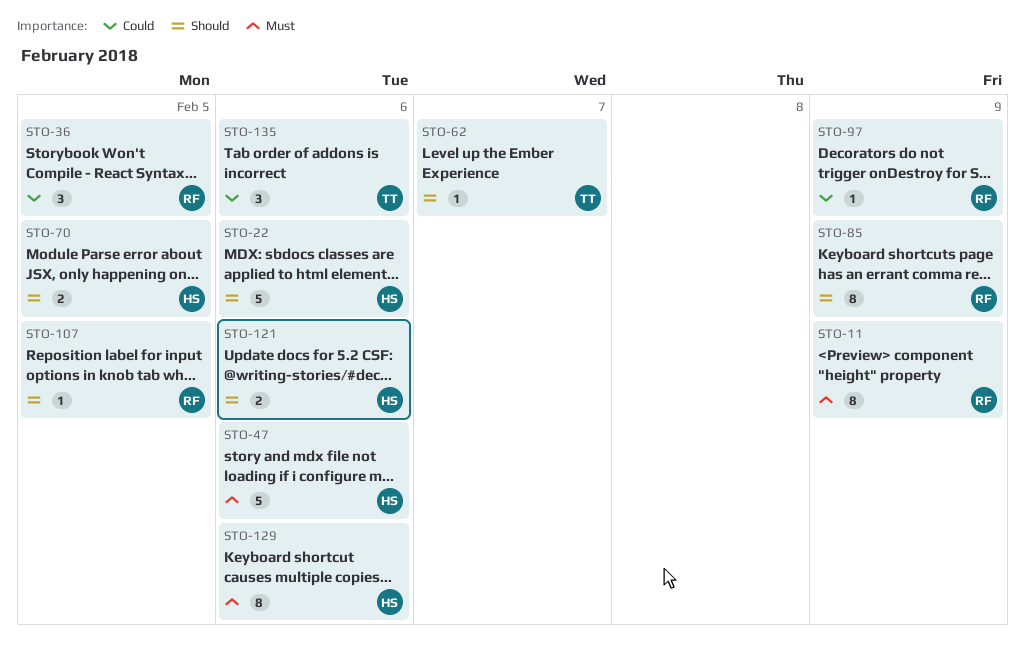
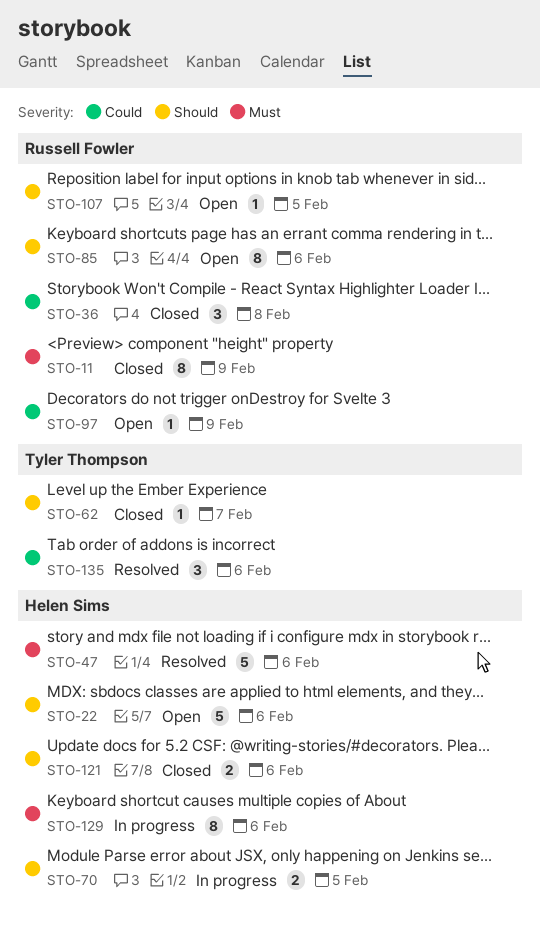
STO-36, due: Feb 5 -> Feb 8
STO-85, due: Feb 9 -> Feb 6

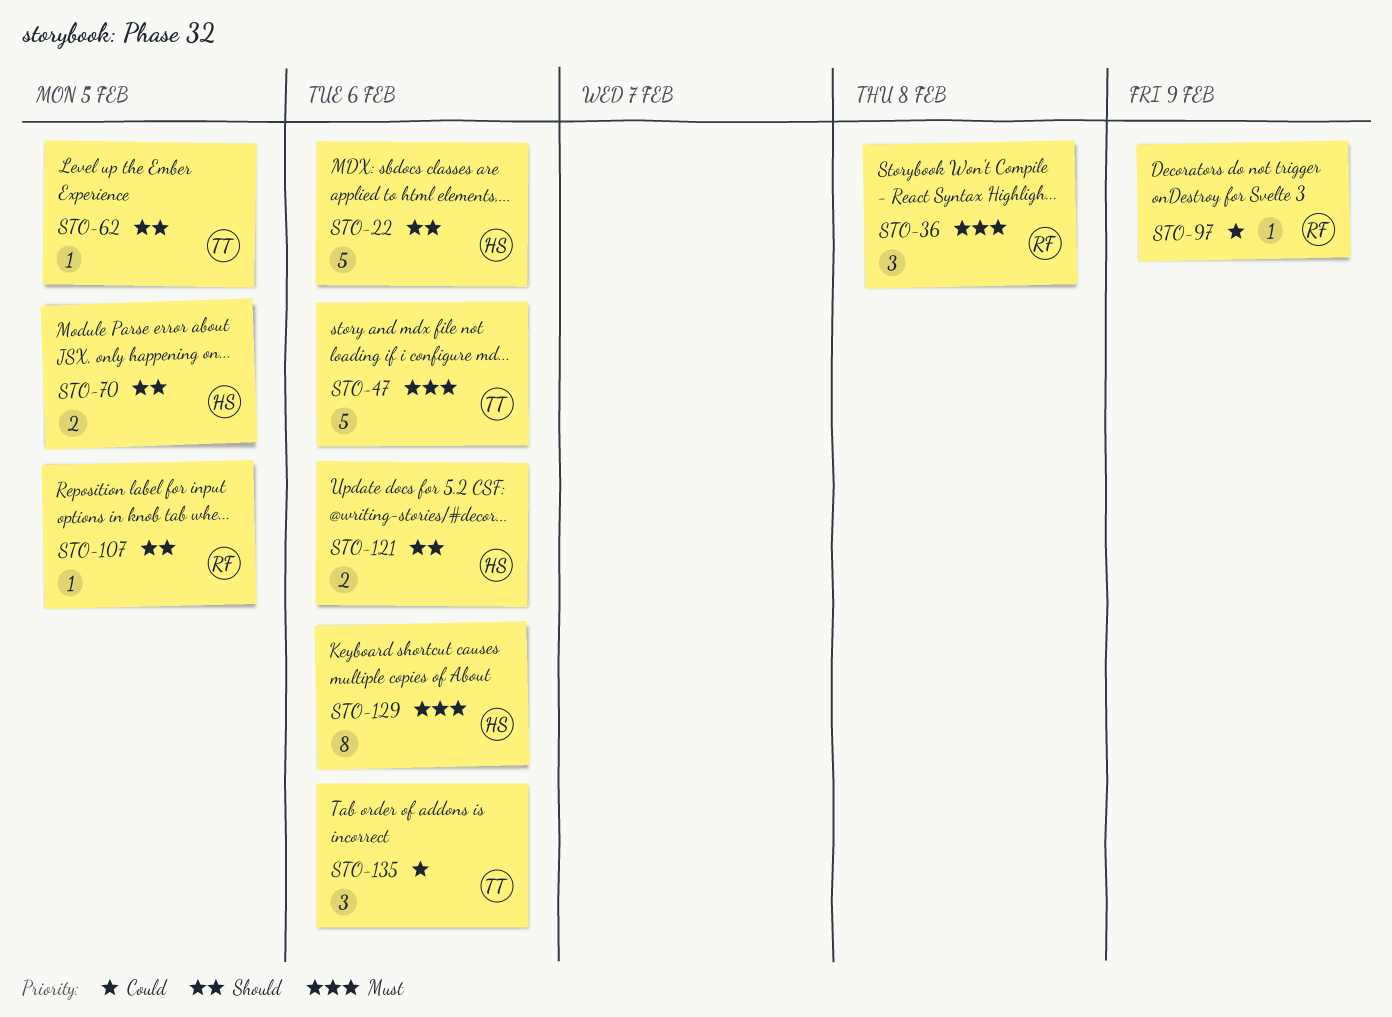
STO-11: present -> none
STO-36, priority: Could -> Must
STO-47, owner: Helen Sims -> Tyler Thompson
STO-62, due: Feb 7 -> Feb 5
STO-85: present -> none

